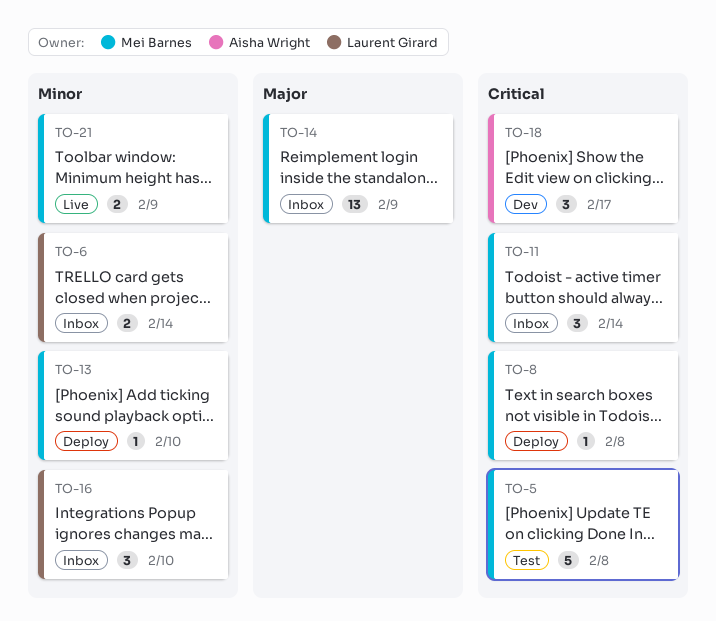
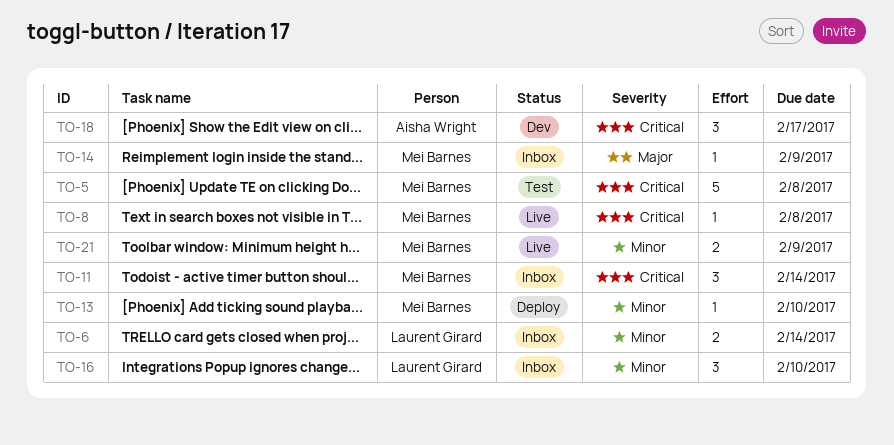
TO-8, status: Deploy -> Live
TO-14, estimate: 13 -> 1

